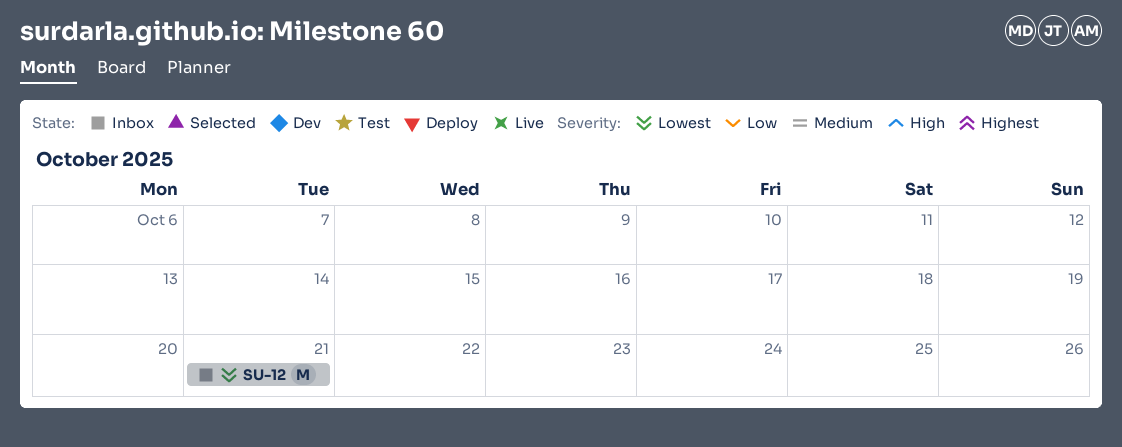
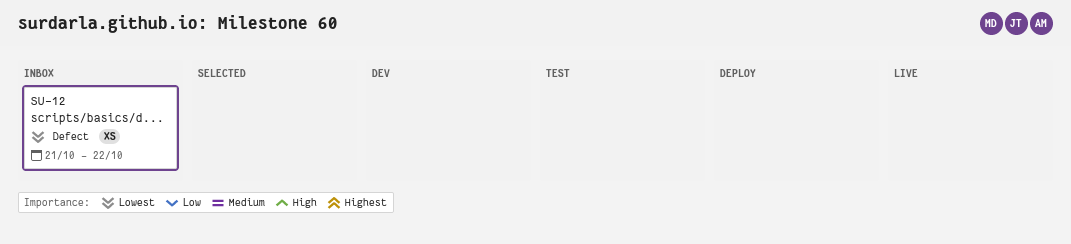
SU-12, estimate: M -> XS
SU-12, due: Oct 21 -> Oct 22

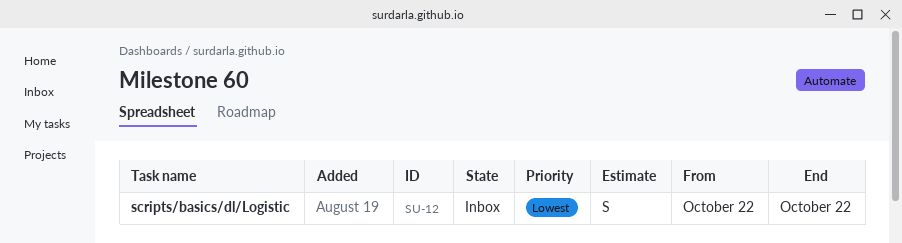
SU-12, estimate: XS -> S
SU-12, start: Oct 21 -> Oct 22

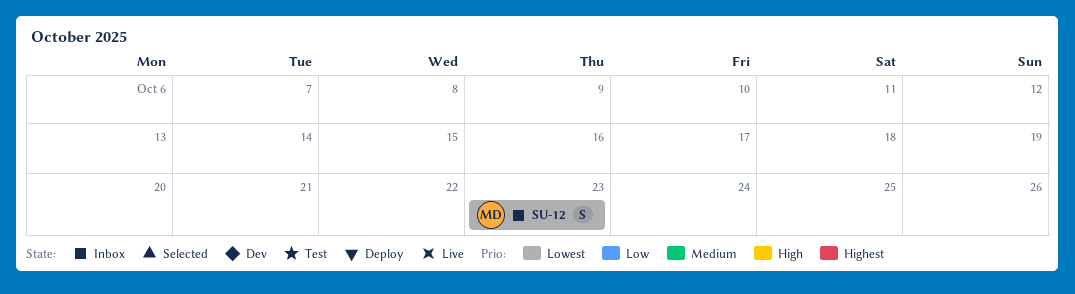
SU-12, start: Oct 22 -> Oct 23
SU-12, due: Oct 22 -> Oct 23

